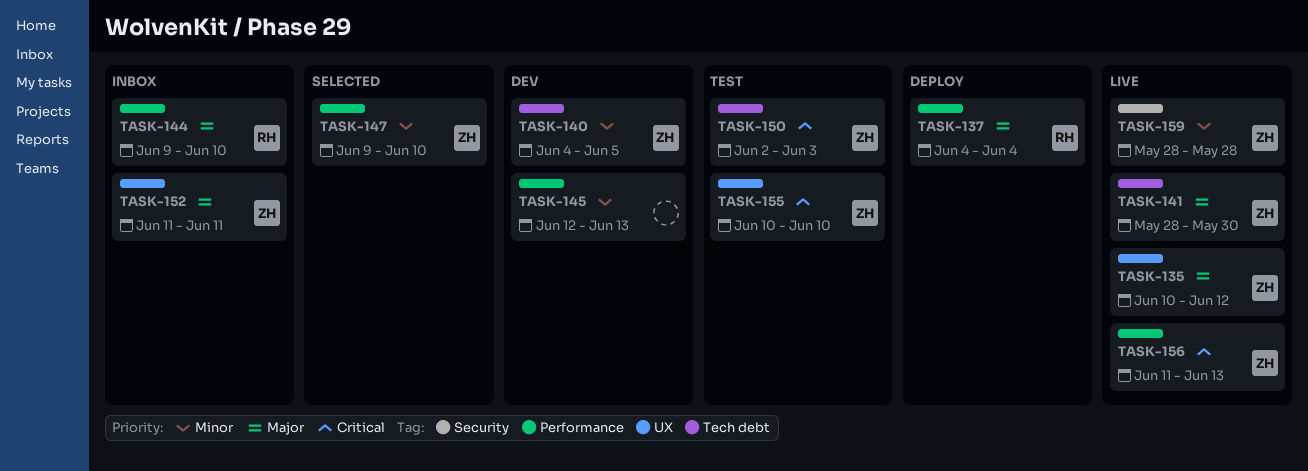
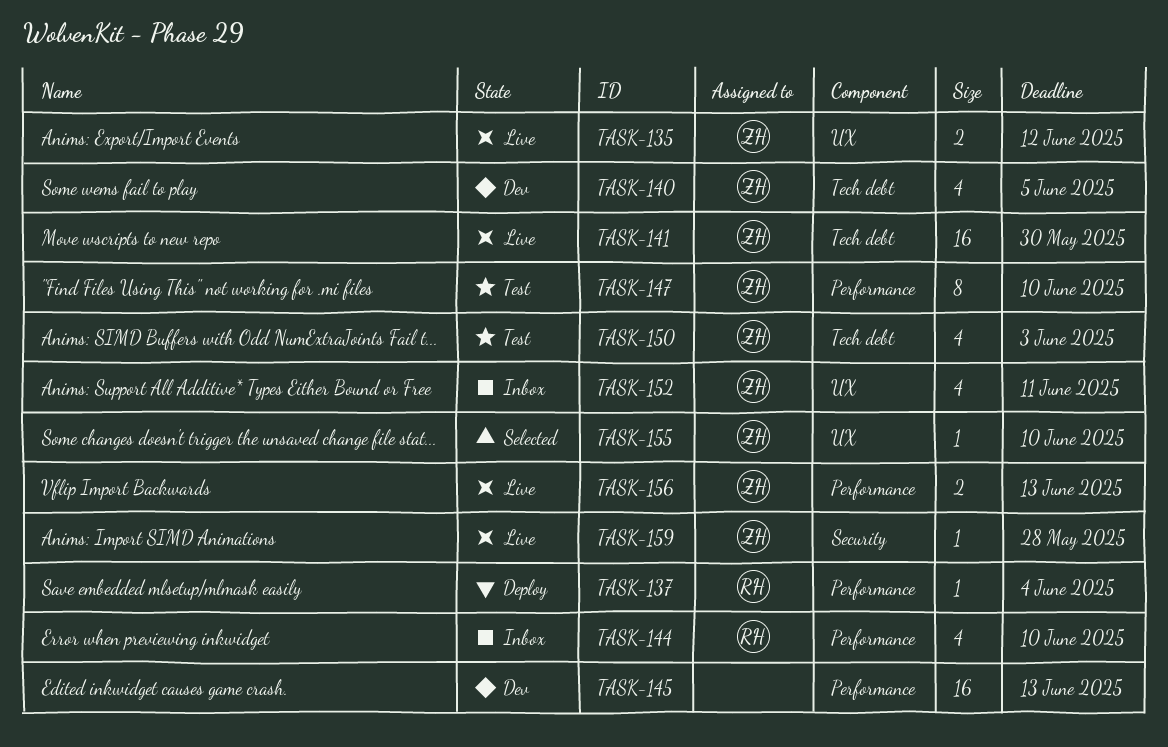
TASK-147, status: Selected -> Test
TASK-155, status: Test -> Selected

